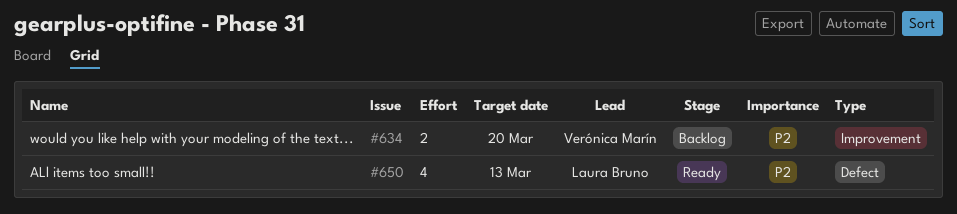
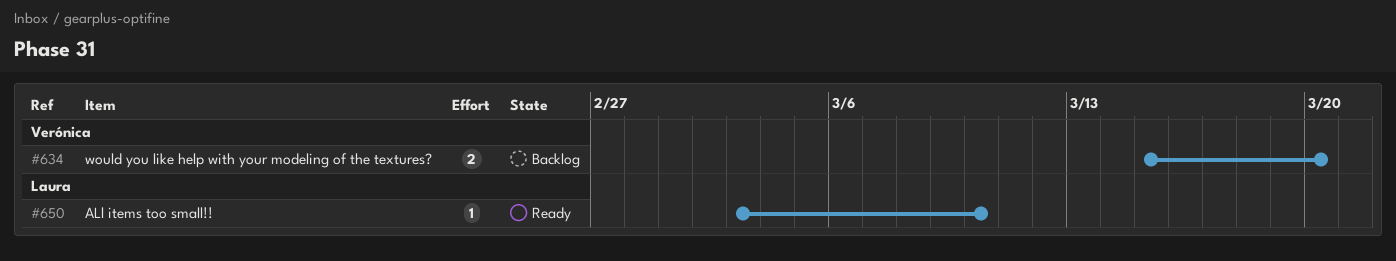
#650, estimate: 4 -> 1
#650, due: Mar 13 -> Mar 10

